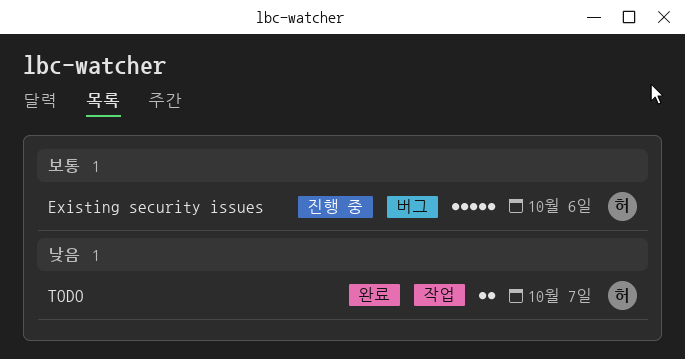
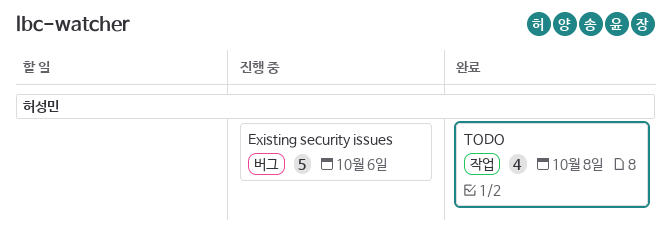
TODO, estimate: 2 -> 4
TODO, due: Oct 7 -> Oct 8

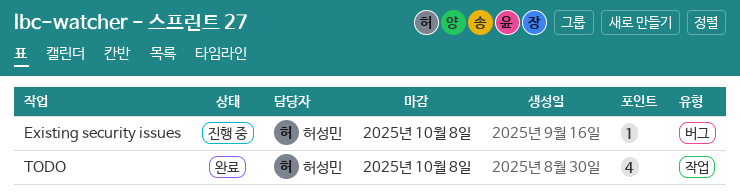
Existing security issues, estimate: 5 -> 1
Existing security issues, due: Oct 6 -> Oct 8

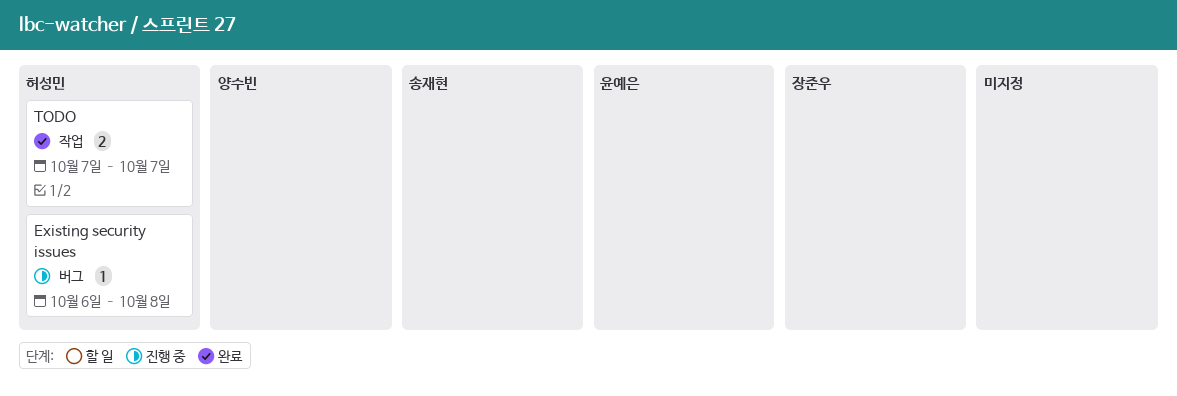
TODO, estimate: 4 -> 2
TODO, due: Oct 8 -> Oct 7

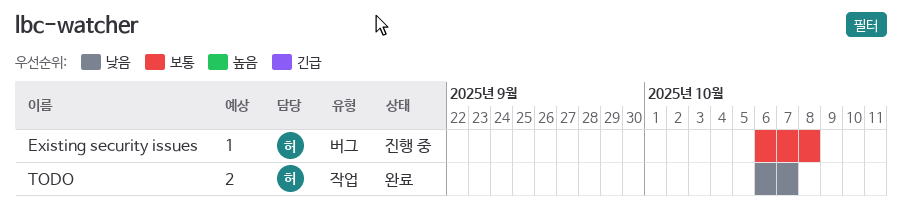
TODO, start: Oct 7 -> Oct 6

